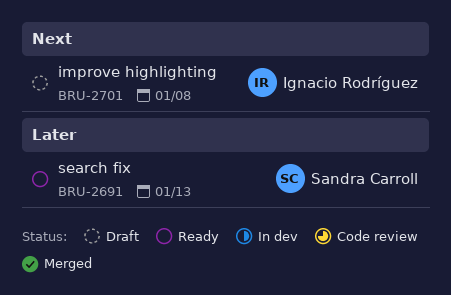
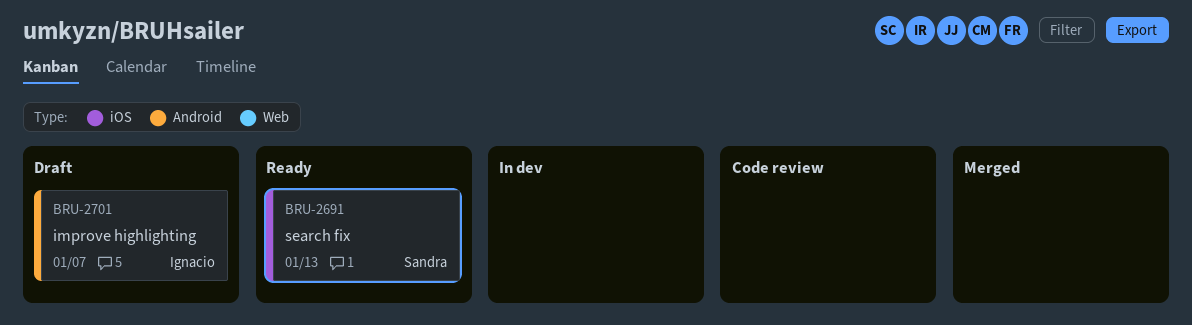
BRU-2701, due: Jan 8 -> Jan 7

